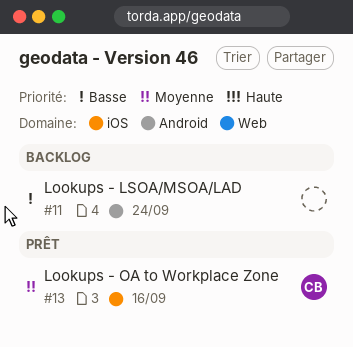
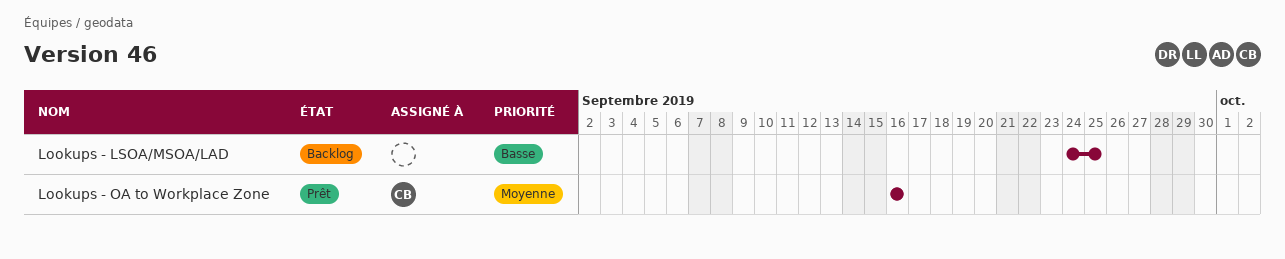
Lookups - LSOA/MSOA/LAD, due: Sep 24 -> Sep 25

